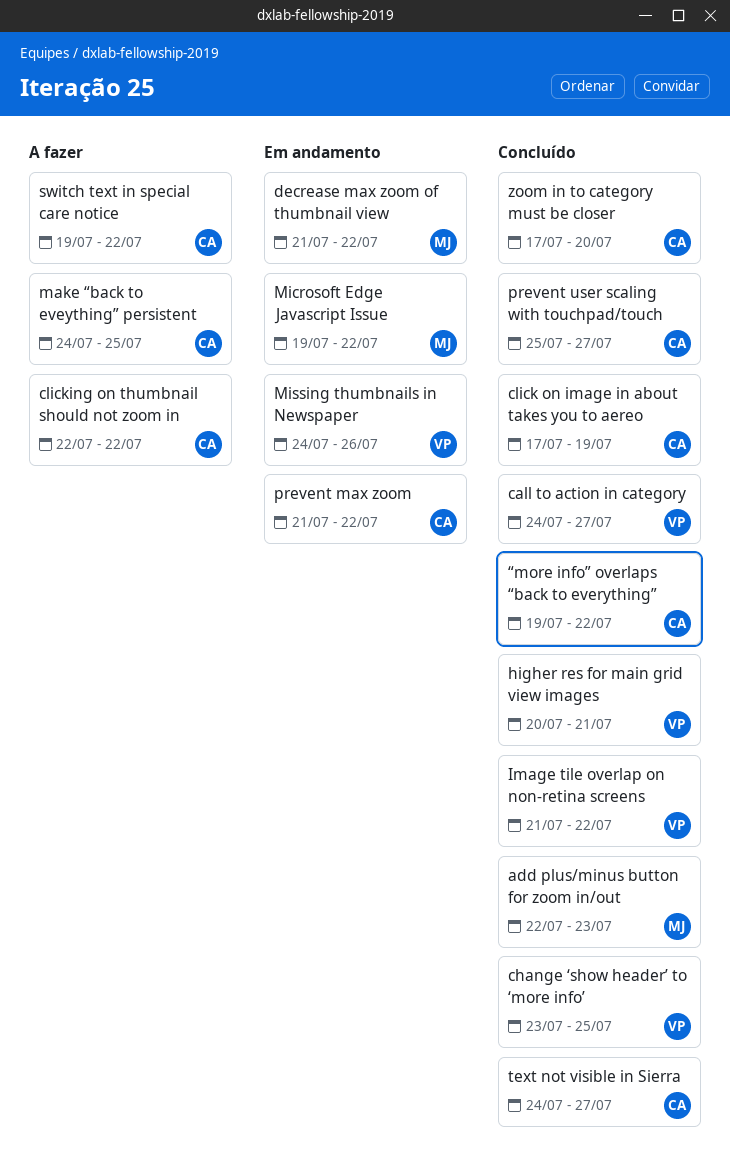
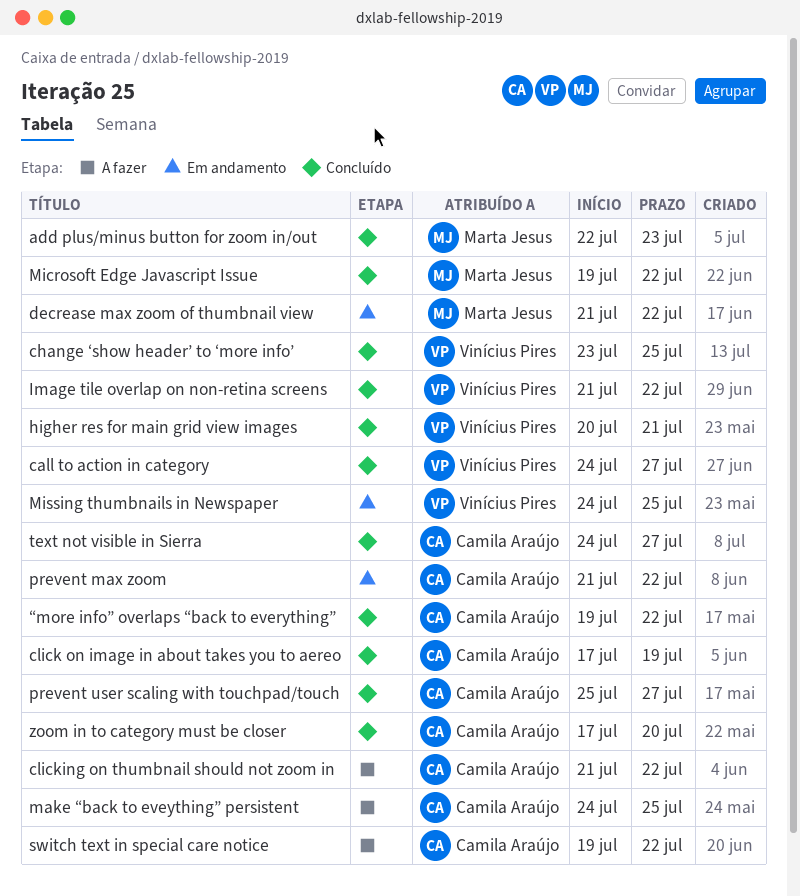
clicking on thumbnail should not zoom in, start: Jul 22 -> Jul 21
Microsoft Edge Javascript Issue, status: Em andamento -> Concluído
Missing thumbnails in Newspaper, due: Jul 26 -> Jul 25

